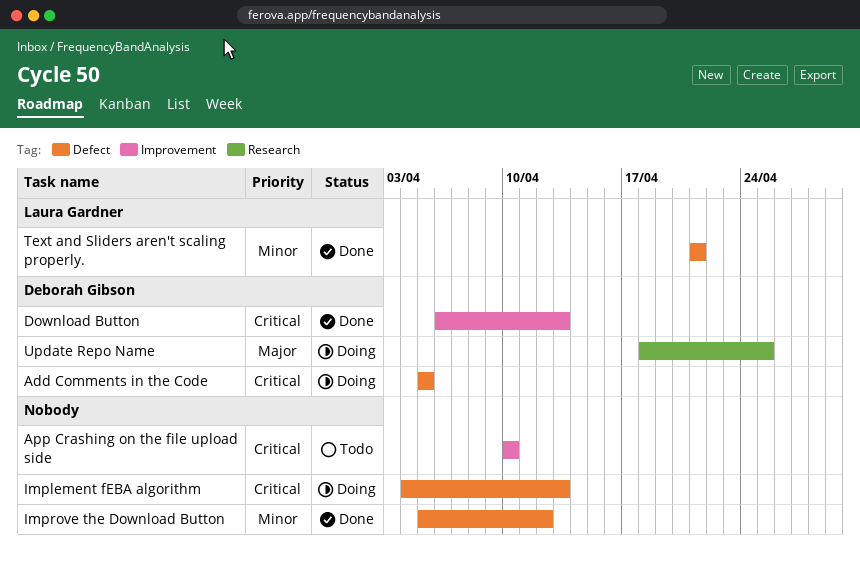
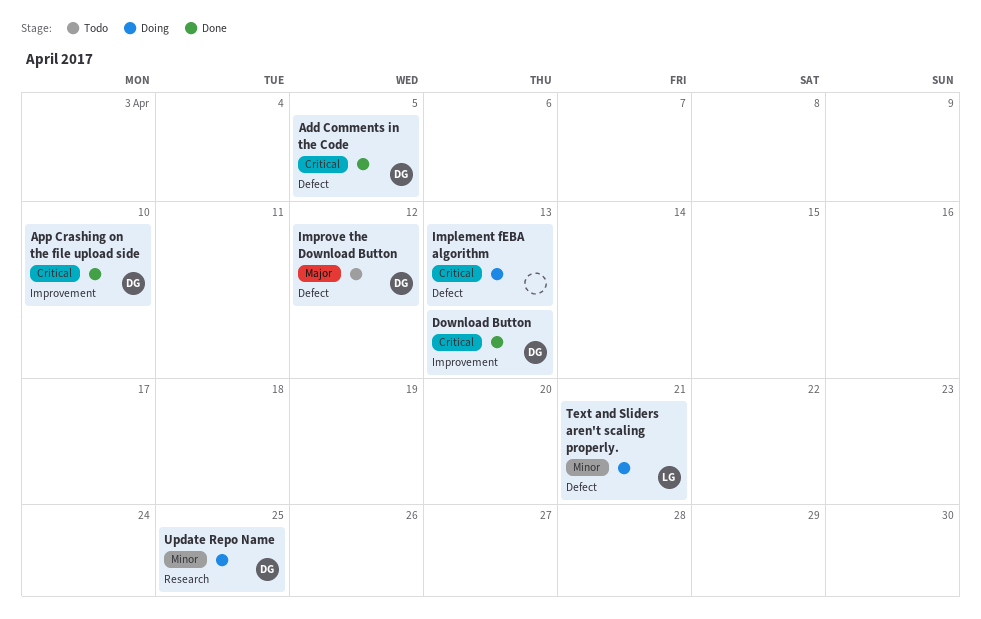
Add Comments in the Code, status: Doing -> Done
App Crashing on the file upload side, status: Todo -> Done
App Crashing on the file upload side, owner: none -> Deborah Gibson
Improve the Download Button, status: Done -> Todo
Improve the Download Button, owner: none -> Deborah Gibson
Improve the Download Button, priority: Minor -> Major
Text and Sliders aren't scaling properly., status: Done -> Doing
Update Repo Name, priority: Major -> Minor

